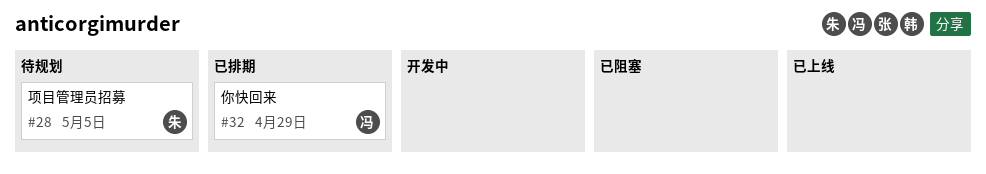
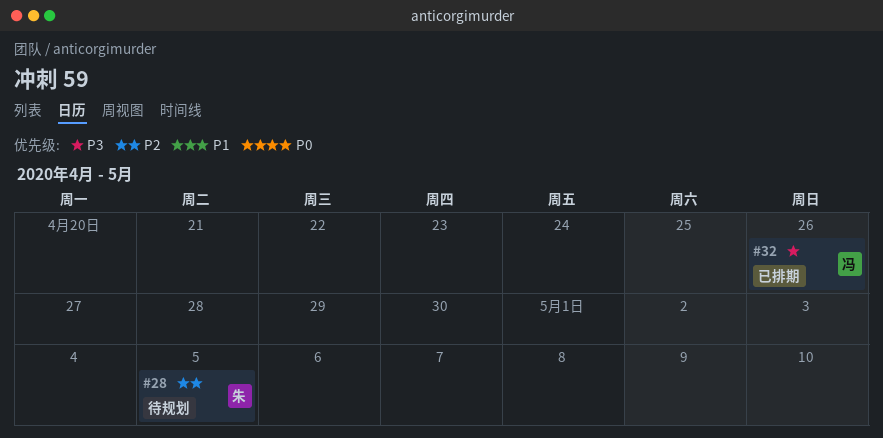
#32, due: Apr 29 -> Apr 26

